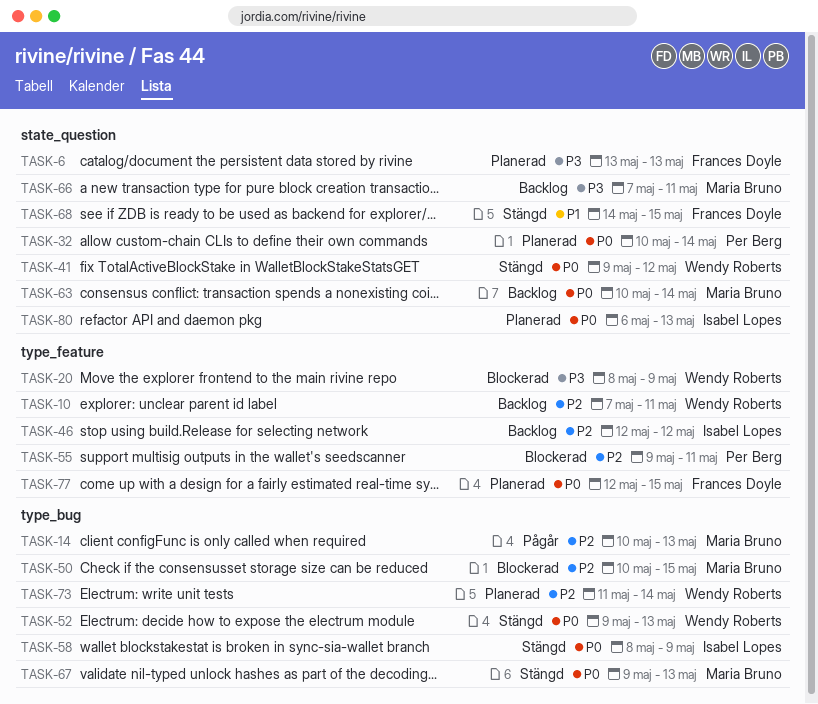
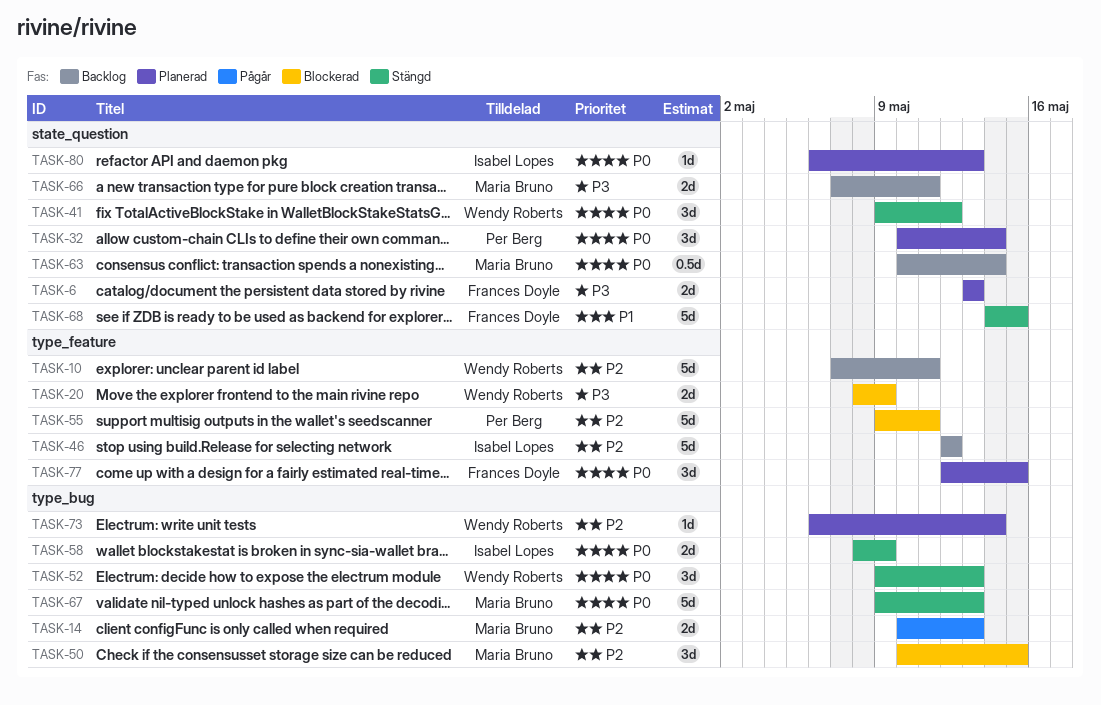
TASK-73, start: May 11 -> May 6

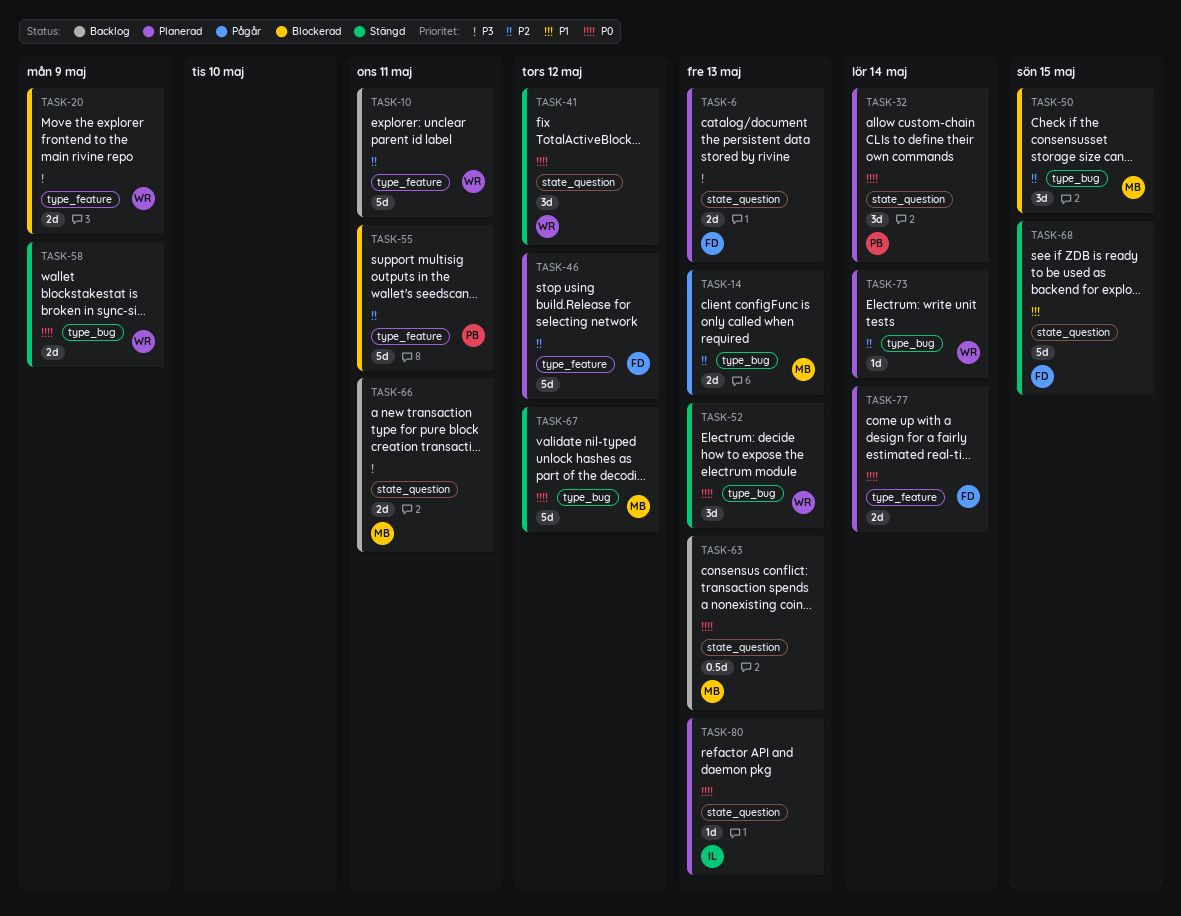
TASK-46, status: Backlog -> Planerad
TASK-46, owner: Isabel Lopes -> Frances Doyle
TASK-58, owner: Isabel Lopes -> Wendy Roberts
TASK-63, due: May 14 -> May 13
TASK-67, due: May 13 -> May 12
TASK-77, estimate: 3d -> 2d
TASK-77, due: May 15 -> May 14

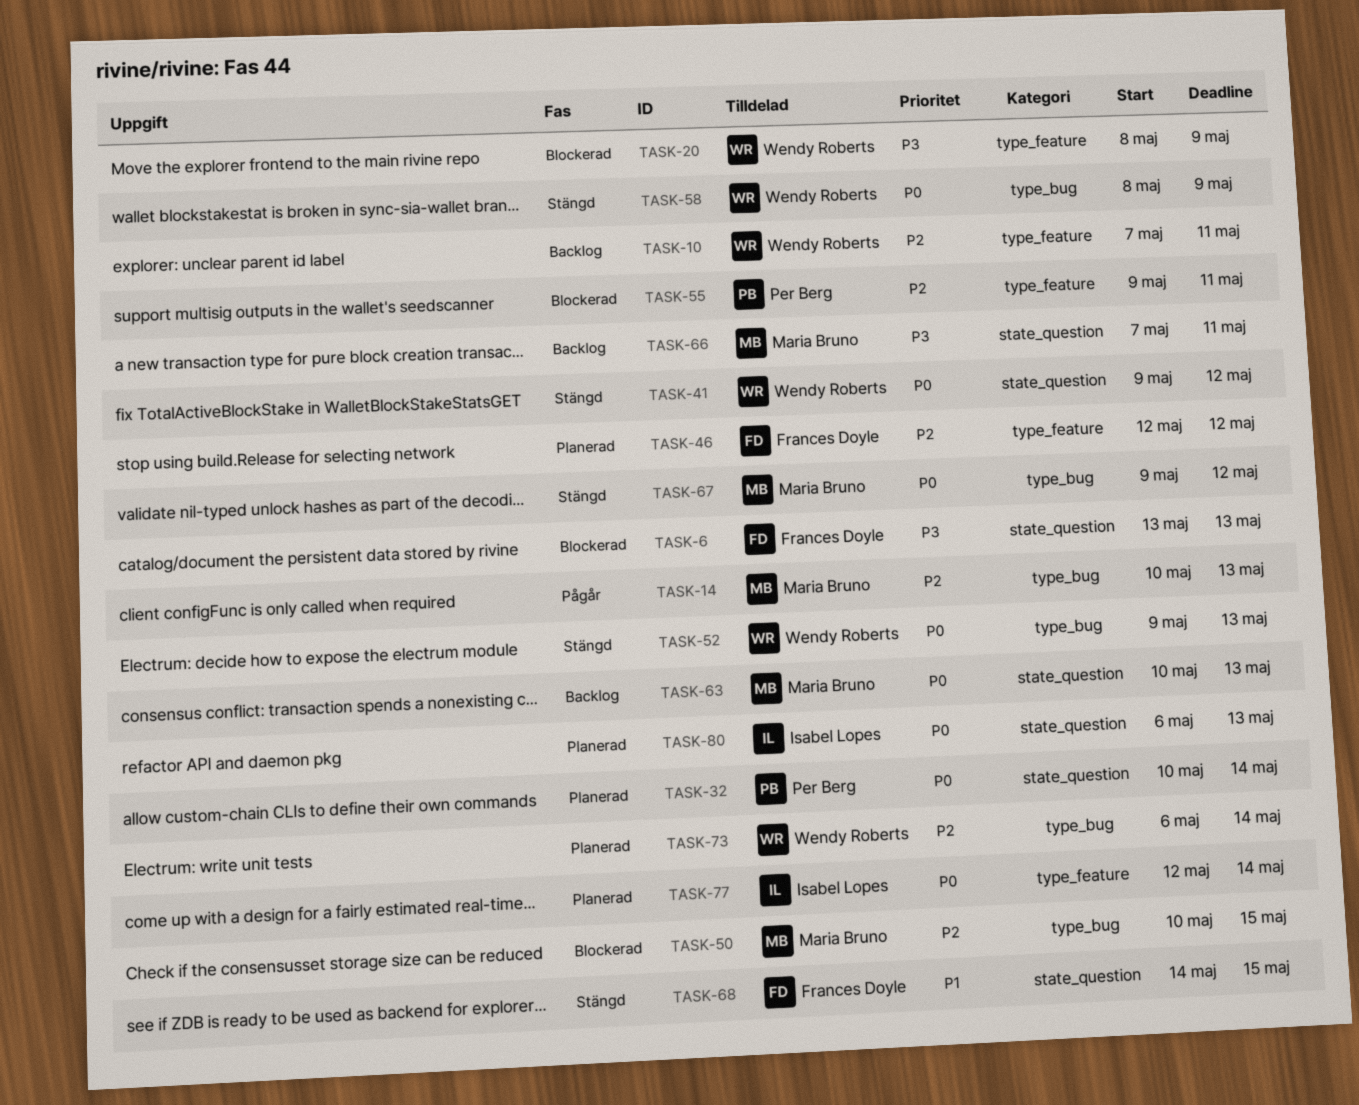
TASK-6, status: Planerad -> Blockerad
TASK-77, owner: Frances Doyle -> Isabel Lopes

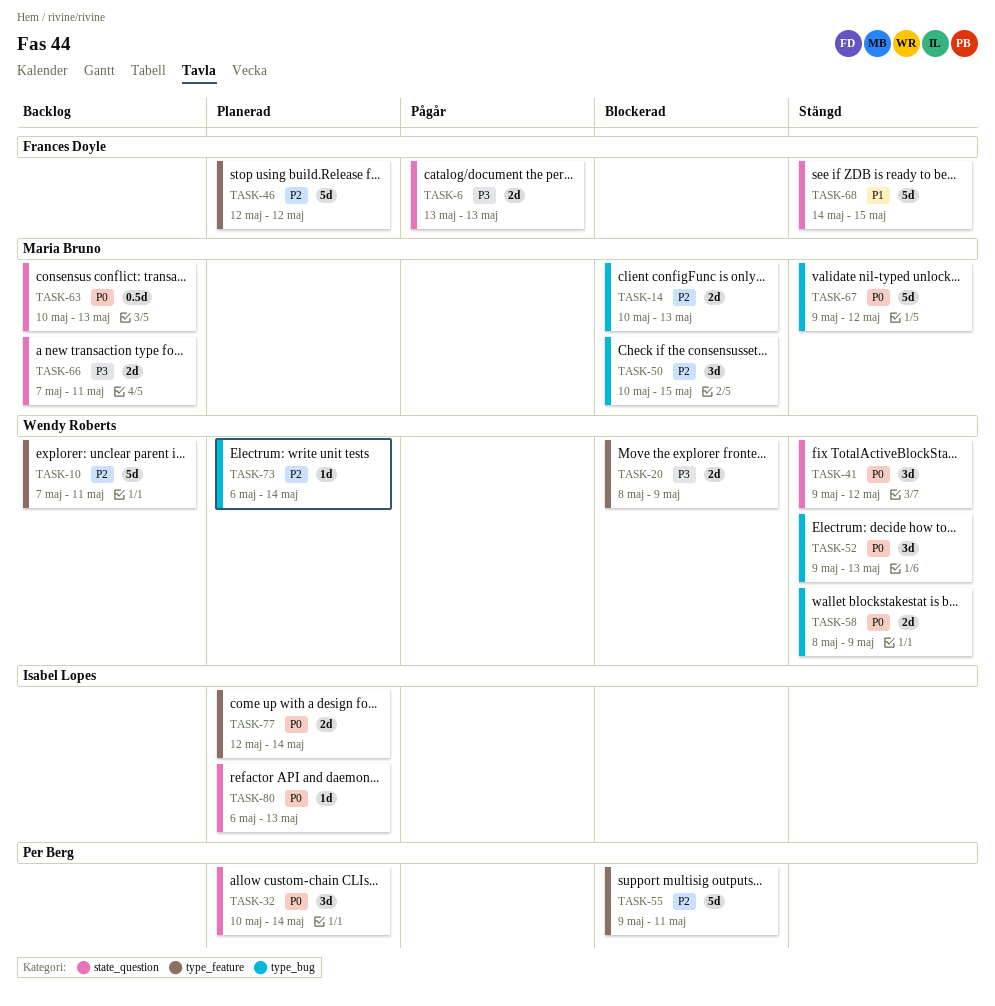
TASK-6, status: Blockerad -> Pågår
TASK-14, status: Pågår -> Blockerad

